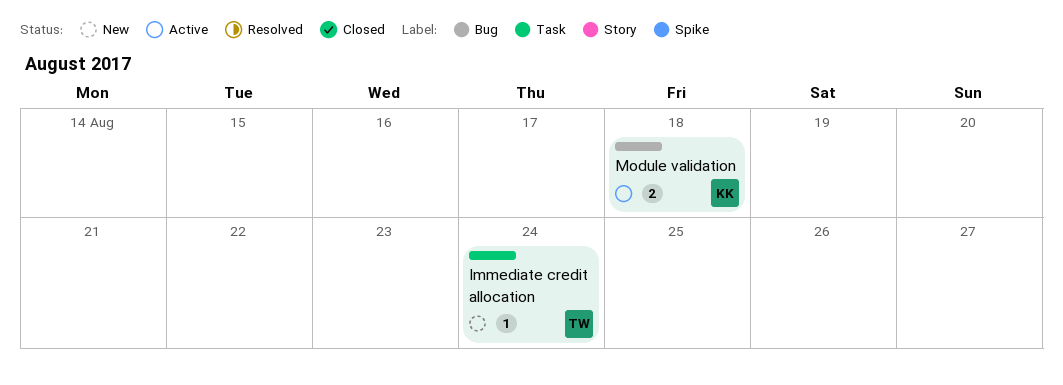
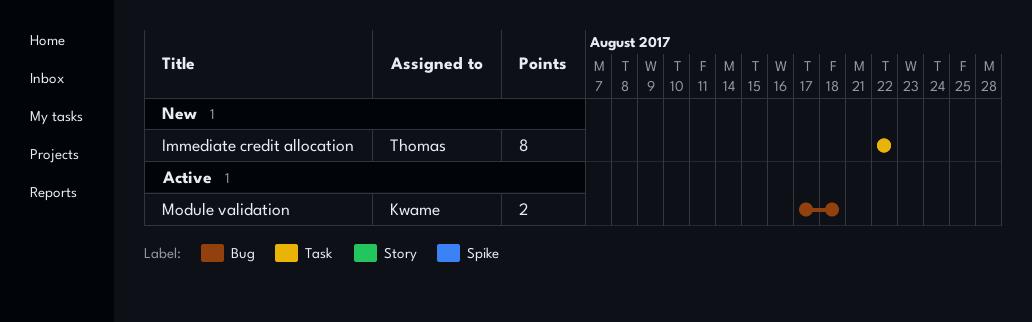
Immediate credit allocation, estimate: 1 -> 8
Immediate credit allocation, due: Aug 24 -> Aug 22

